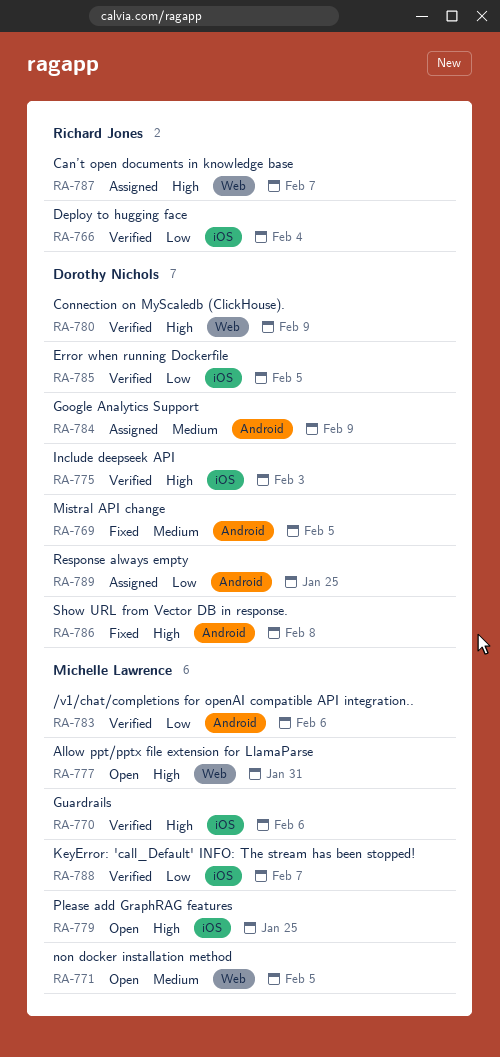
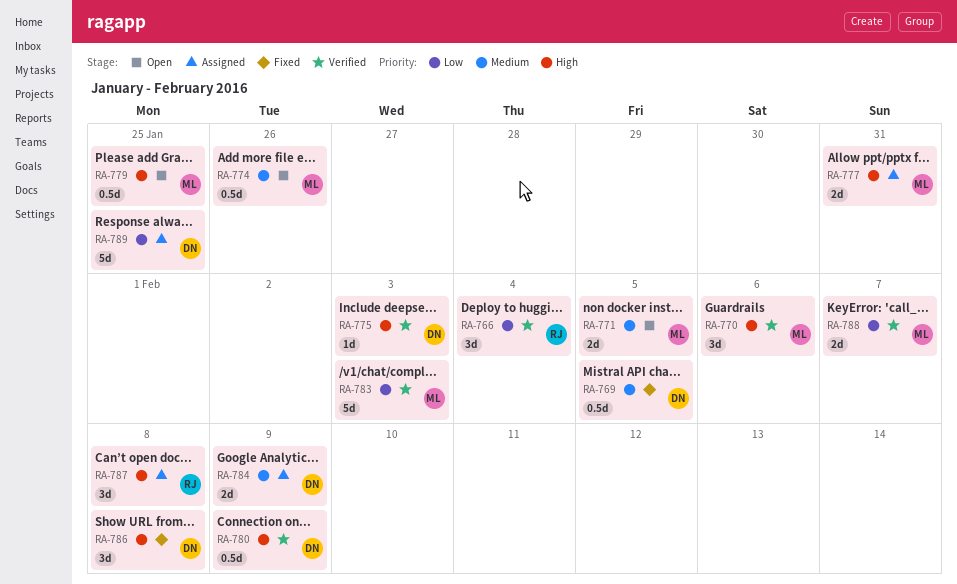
RA-774: none -> present
RA-777, status: Open -> Assigned
RA-783, due: Feb 6 -> Feb 3
RA-785: present -> none
RA-787, due: Feb 7 -> Feb 8

